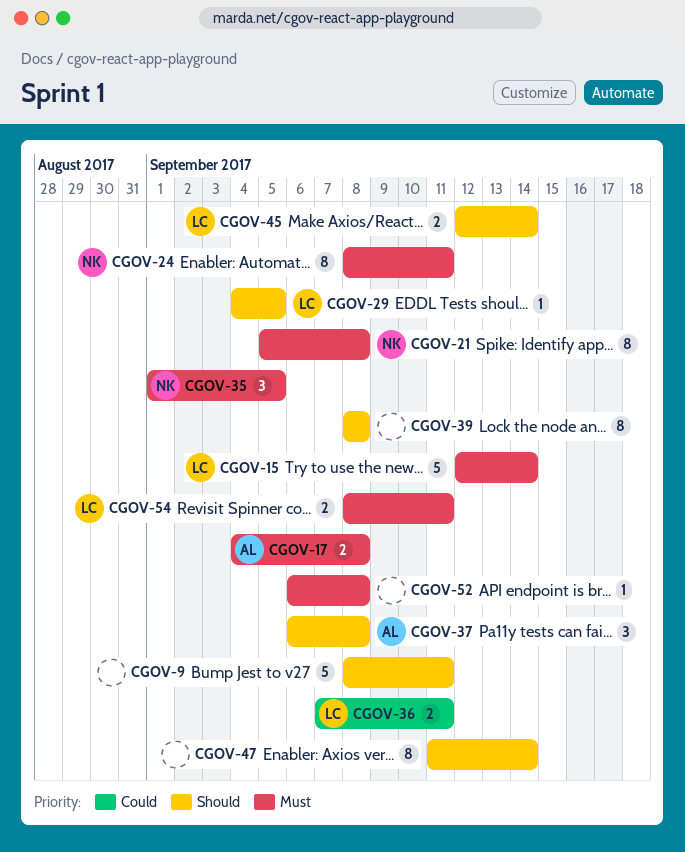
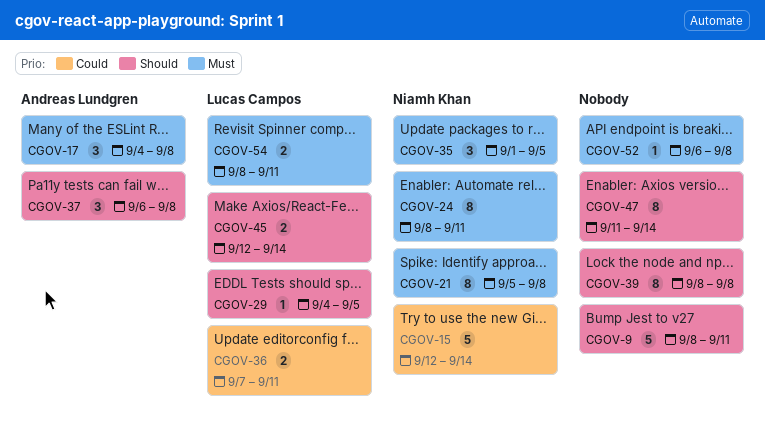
CGOV-15, owner: Lucas Campos -> Niamh Khan
CGOV-15, priority: Must -> Could
CGOV-17, estimate: 2 -> 3

